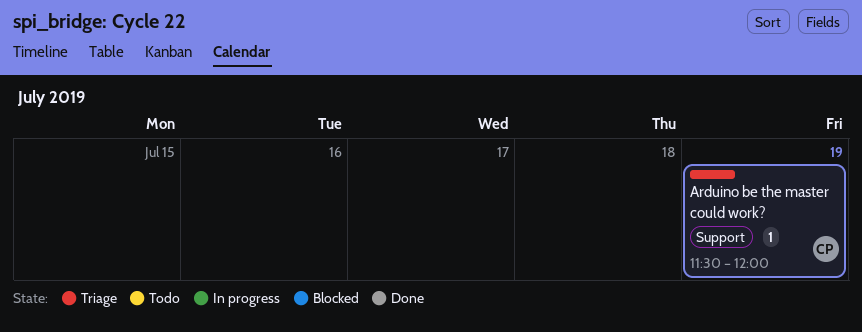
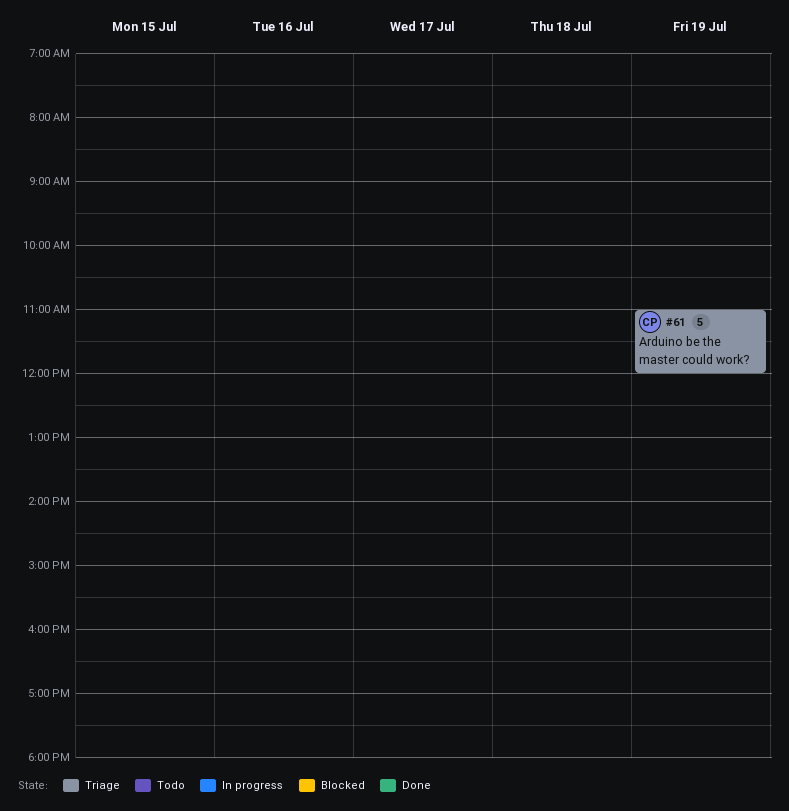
Arduino be the master could work?, estimate: 1 -> 5
Arduino be the master could work?, begins: 11:30 -> 11:00

